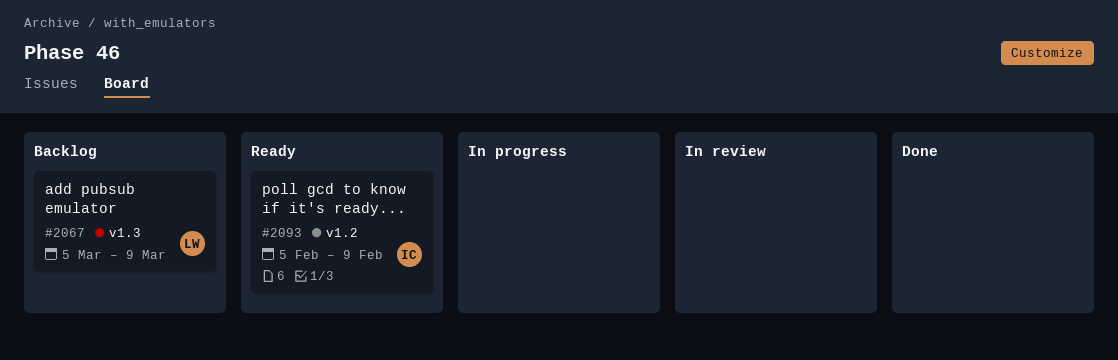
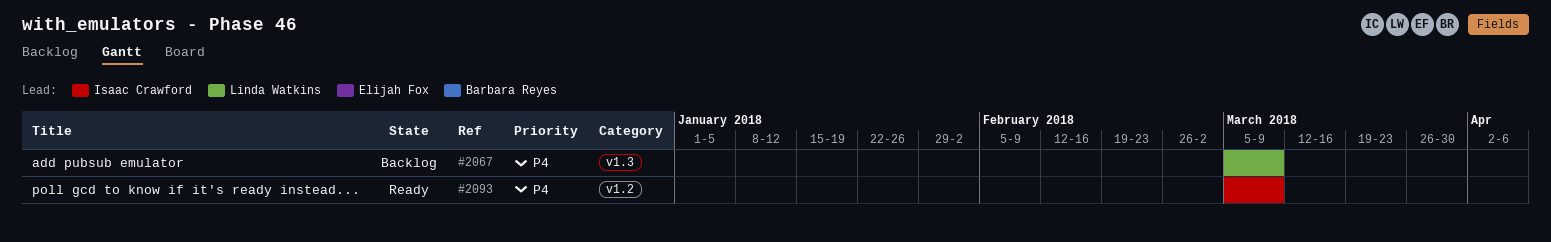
#2093, start: Feb 5 -> Mar 5
#2093, due: Feb 9 -> Mar 9

